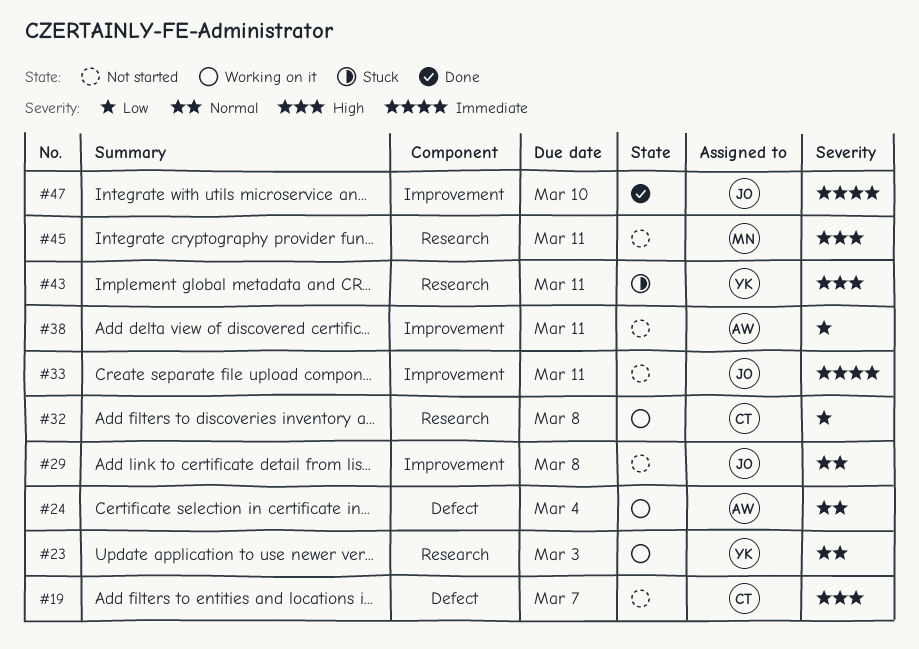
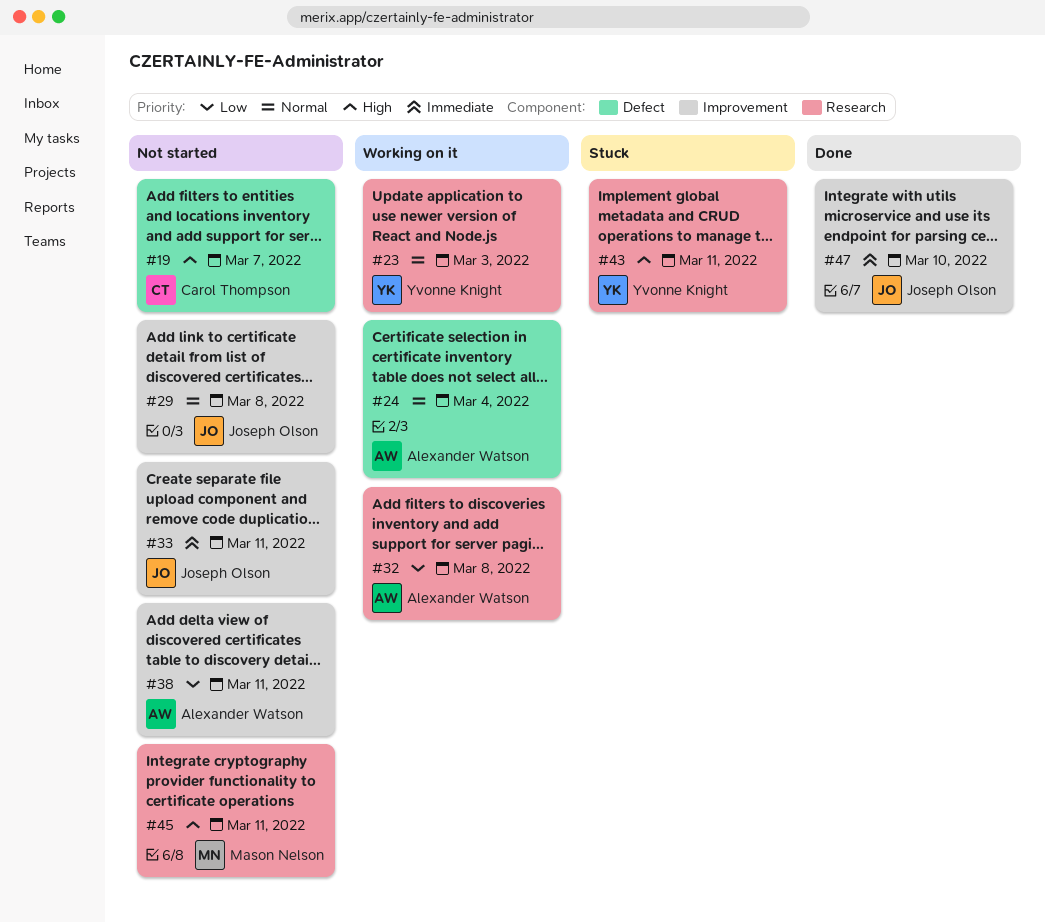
#32, owner: Carol Thompson -> Alexander Watson

